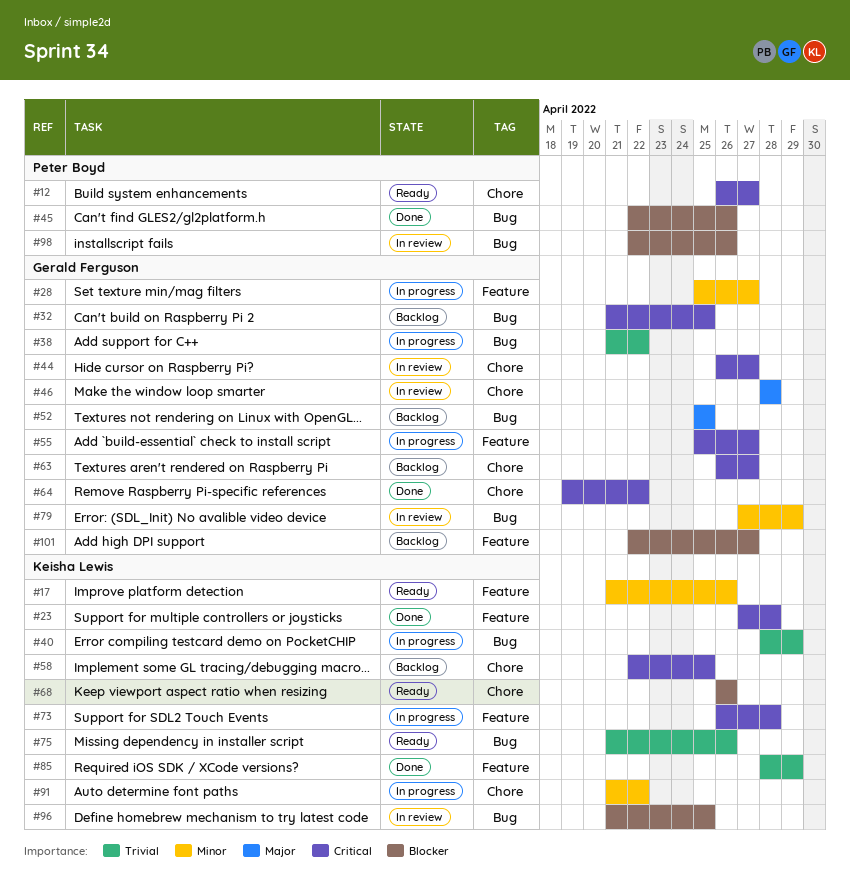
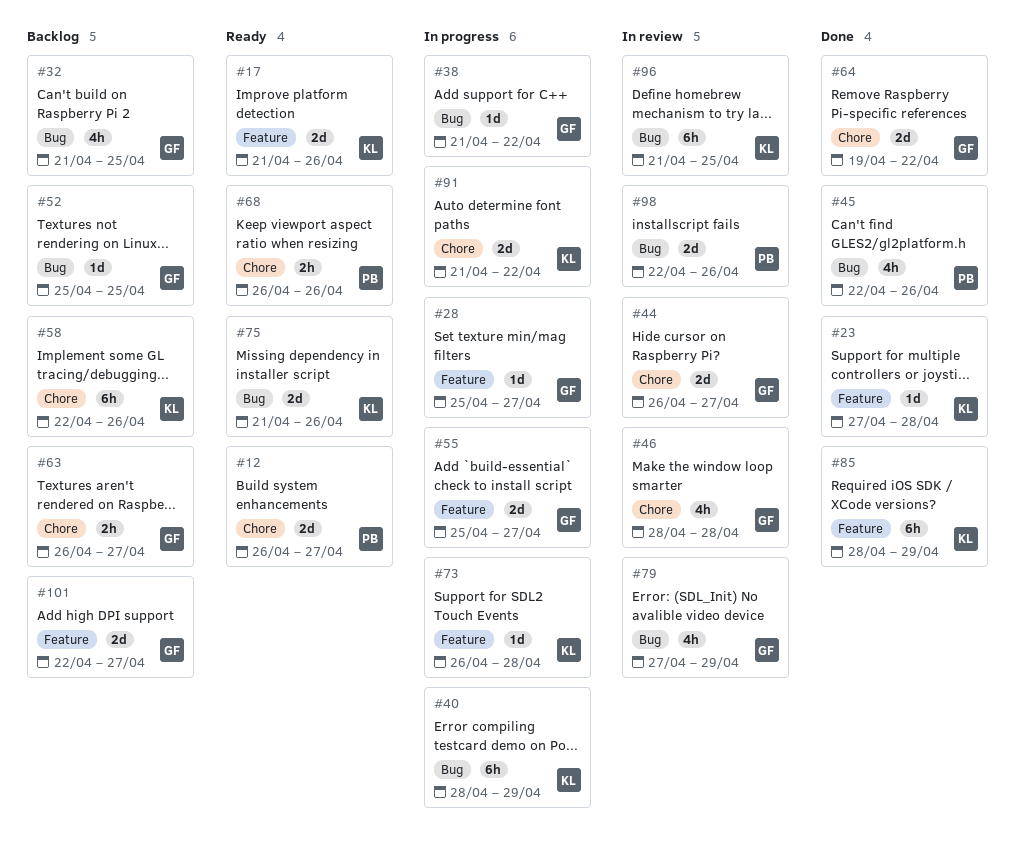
#58, due: Apr 25 -> Apr 26
#68, owner: Keisha Lewis -> Peter Boyd

